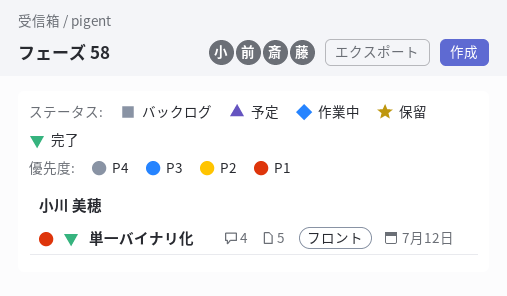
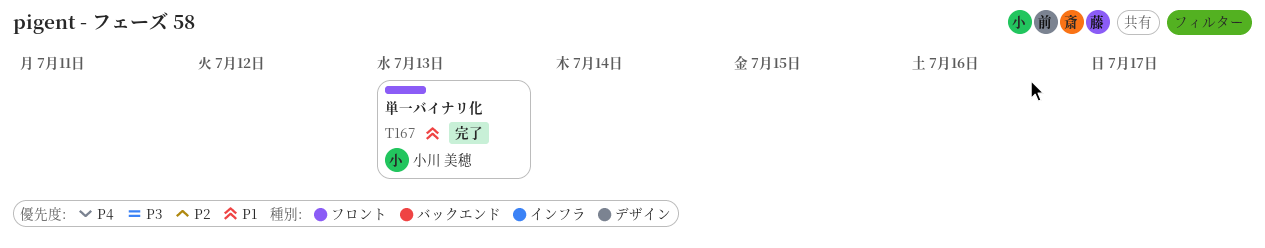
単一バイナリ化, due: Jul 12 -> Jul 13

